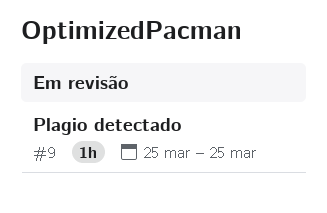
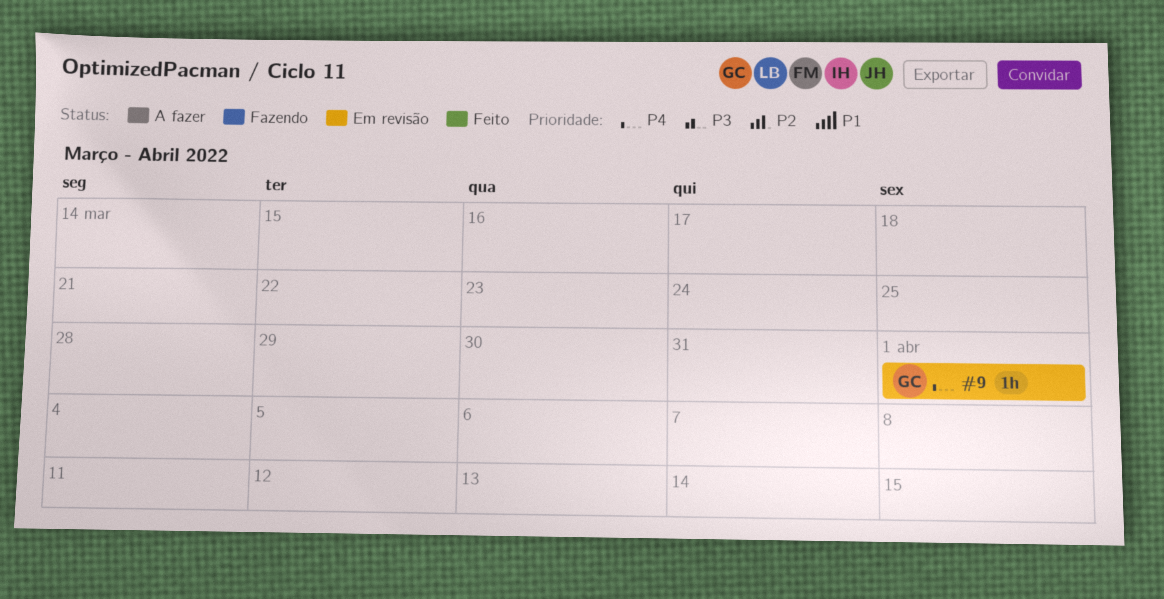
#9, start: Mar 25 -> Apr 1
#9, due: Mar 25 -> Apr 1

